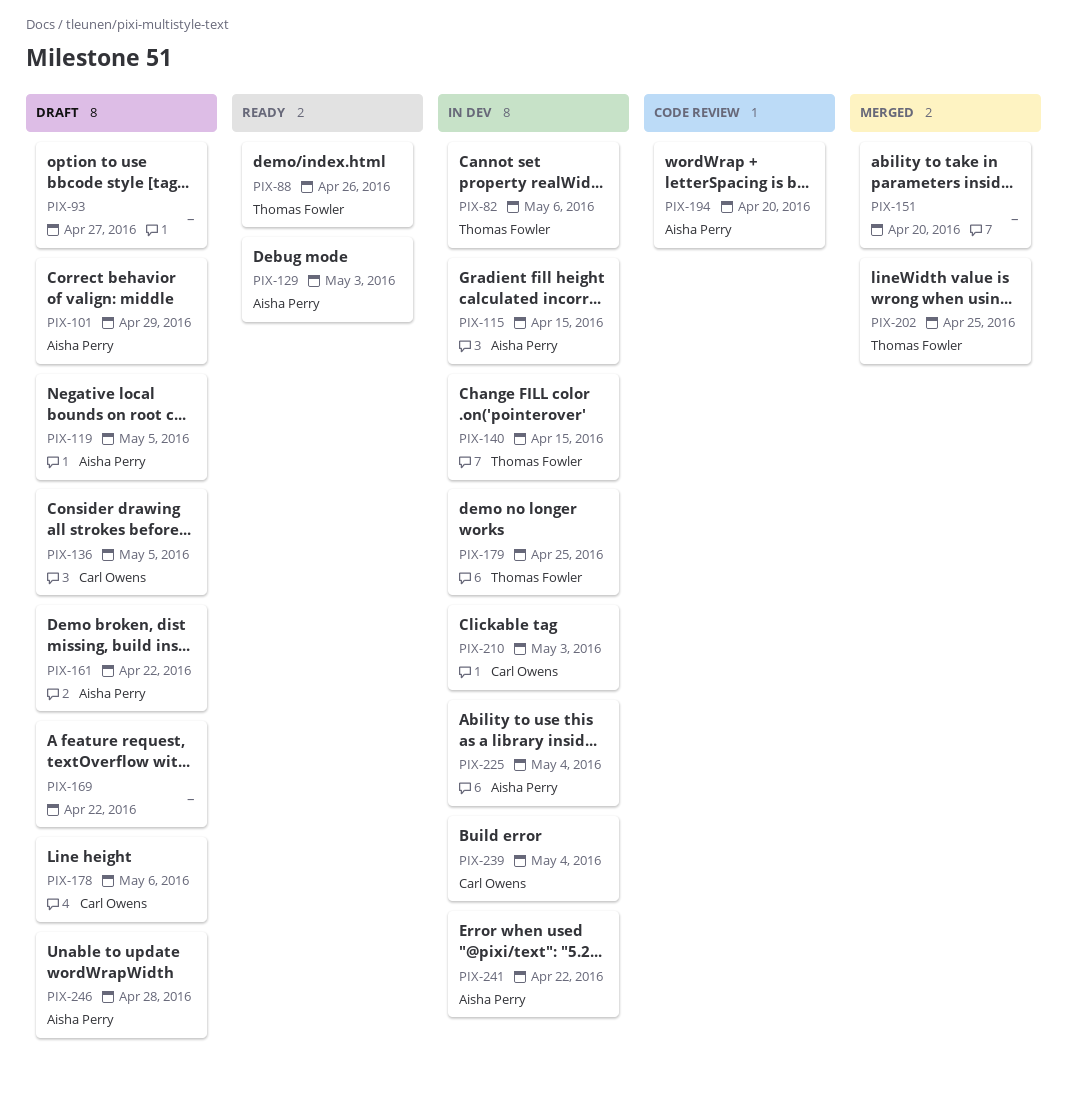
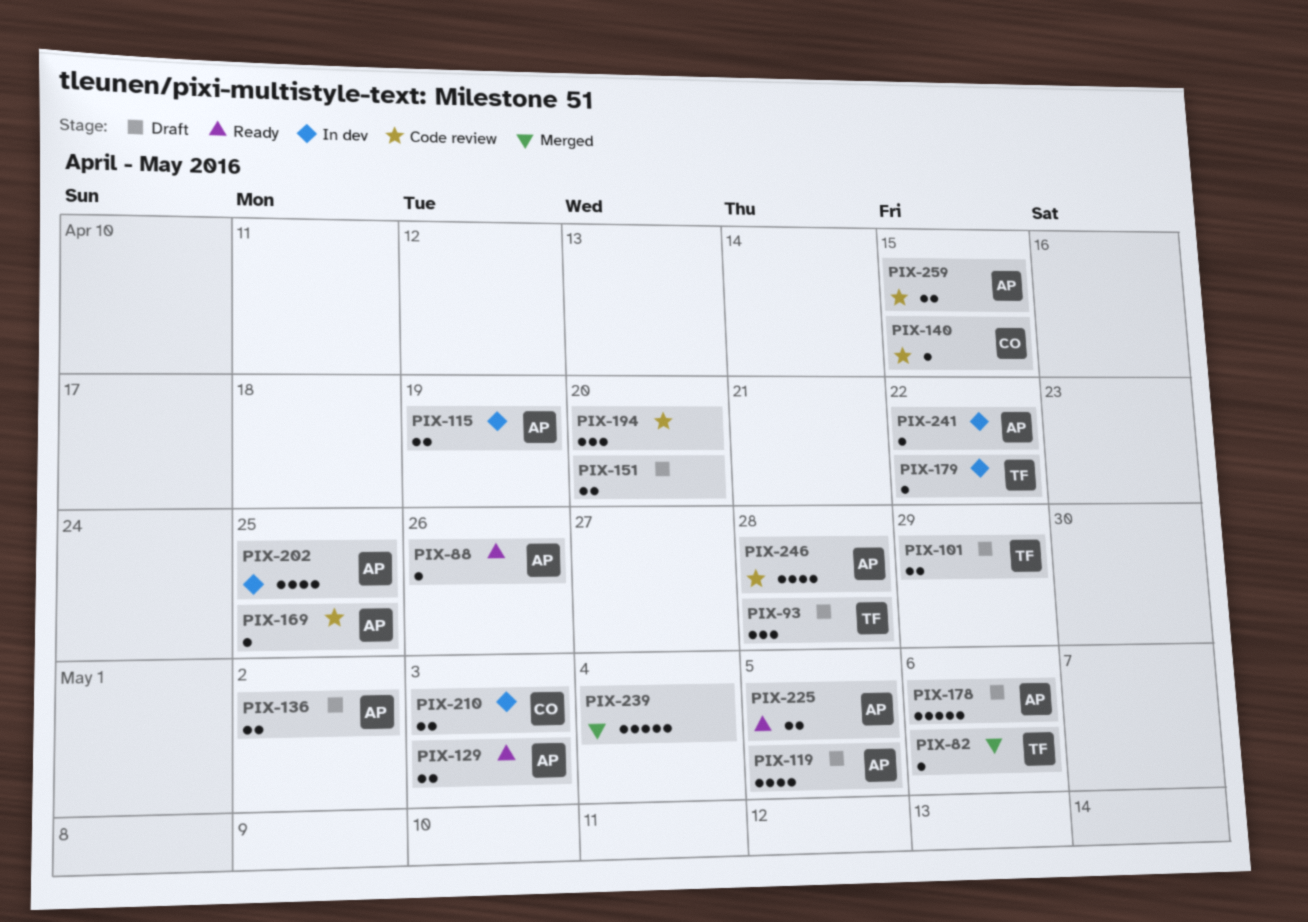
PIX-82, status: In dev -> Merged
PIX-88, owner: Thomas Fowler -> Aisha Perry
PIX-93, owner: none -> Thomas Fowler
PIX-93, due: Apr 27 -> Apr 28
PIX-101, owner: Aisha Perry -> Thomas Fowler
PIX-115, due: Apr 15 -> Apr 19
PIX-136, owner: Carl Owens -> Aisha Perry
PIX-136, due: May 5 -> May 2
PIX-140, status: In dev -> Code review
PIX-140, owner: Thomas Fowler -> Carl Owens
PIX-151, status: Merged -> Draft
PIX-161: present -> none
PIX-169, status: Draft -> Code review
PIX-169, owner: none -> Aisha Perry
PIX-169, due: Apr 22 -> Apr 25
PIX-178, owner: Carl Owens -> Aisha Perry
PIX-179, due: Apr 25 -> Apr 22
PIX-194, owner: Aisha Perry -> none
PIX-202, status: Merged -> In dev
PIX-202, owner: Thomas Fowler -> Aisha Perry
PIX-225, status: In dev -> Ready
PIX-225, due: May 4 -> May 5
PIX-239, status: In dev -> Merged
PIX-239, owner: Carl Owens -> none
PIX-246, status: Draft -> Code review
PIX-259: none -> present

